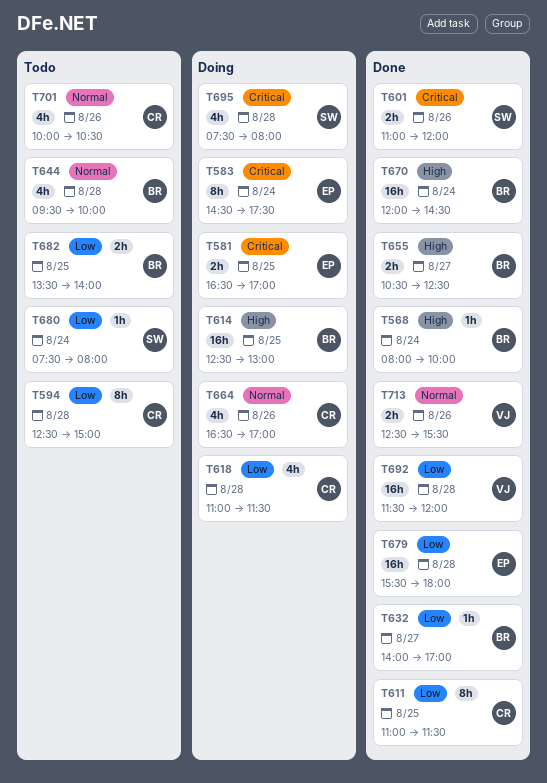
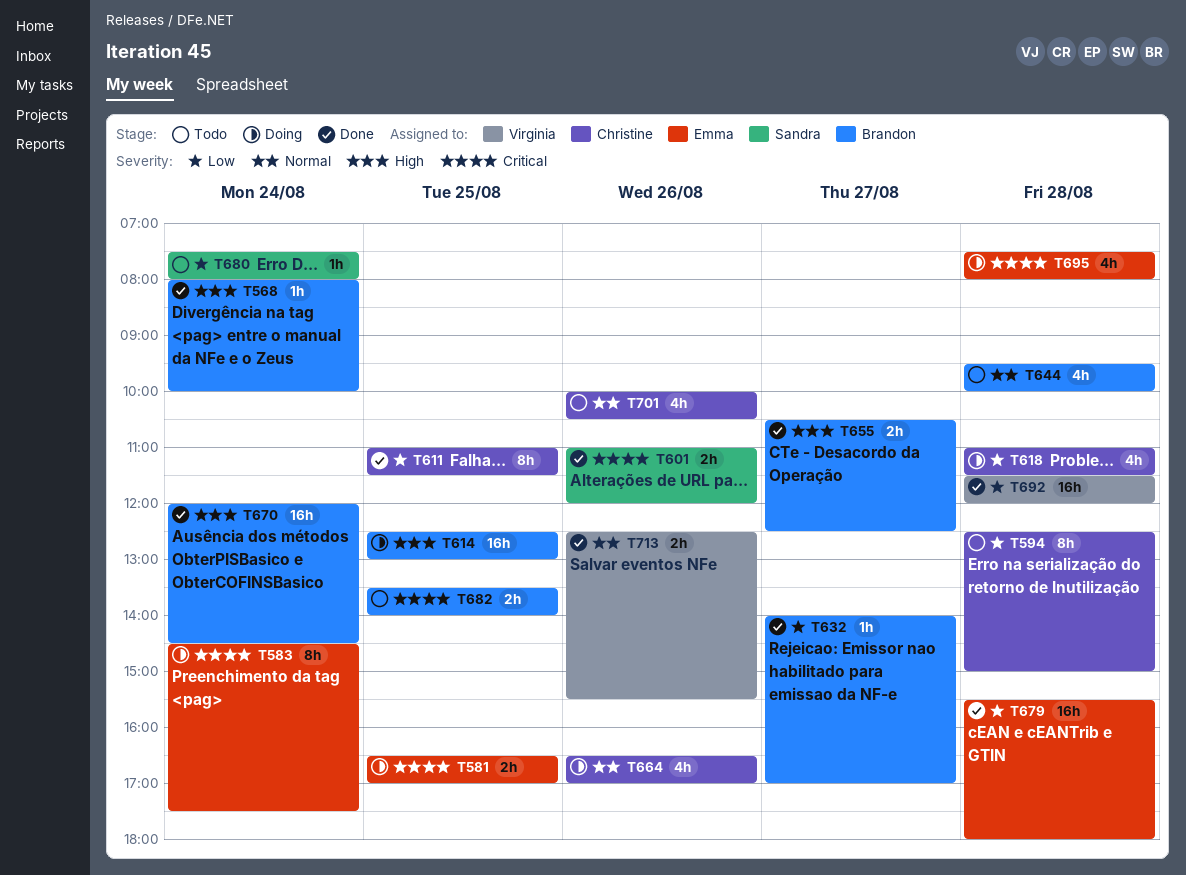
T682, priority: Low -> Critical
T695, owner: Sandra -> Emma

